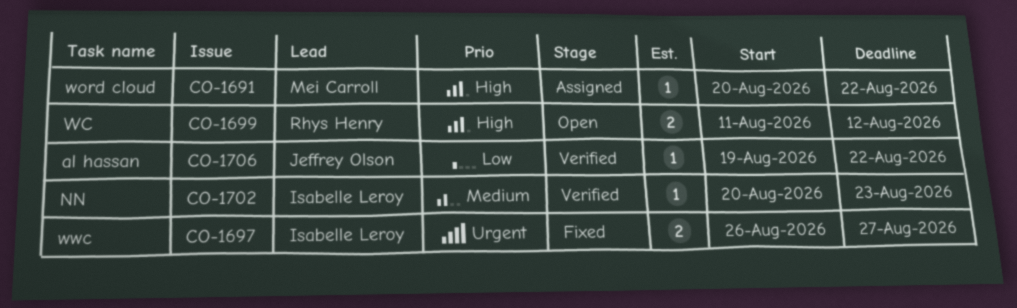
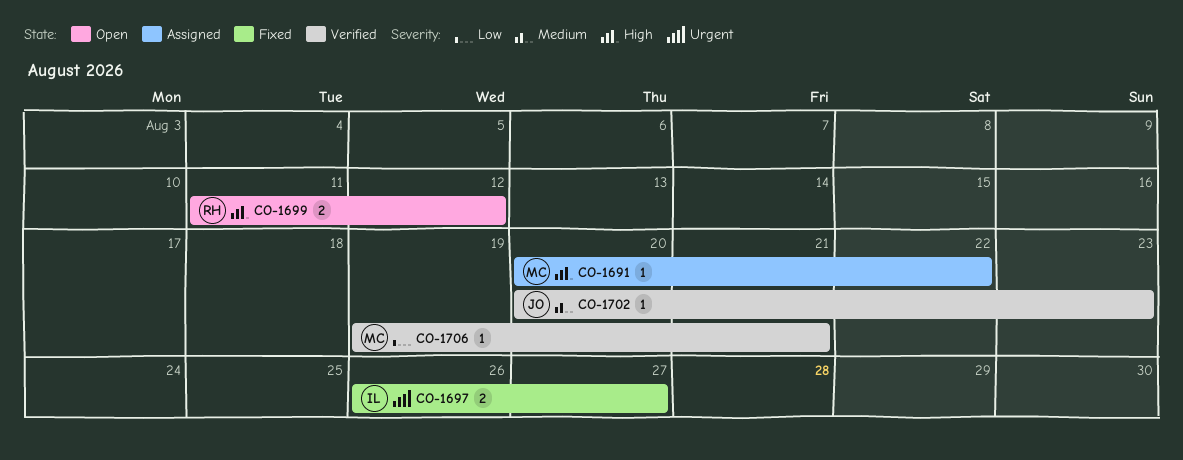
CO-1702, owner: Isabelle Leroy -> Jeffrey Olson
CO-1706, owner: Jeffrey Olson -> Mei Carroll
CO-1706, due: Aug 22 -> Aug 21

